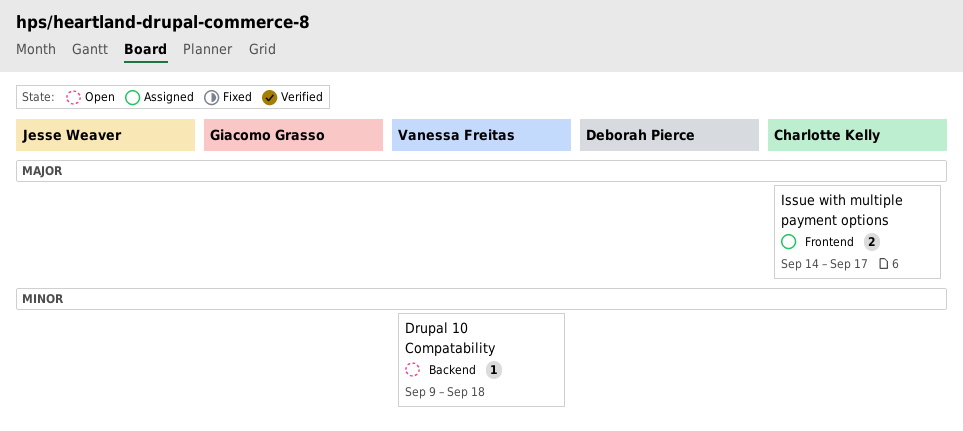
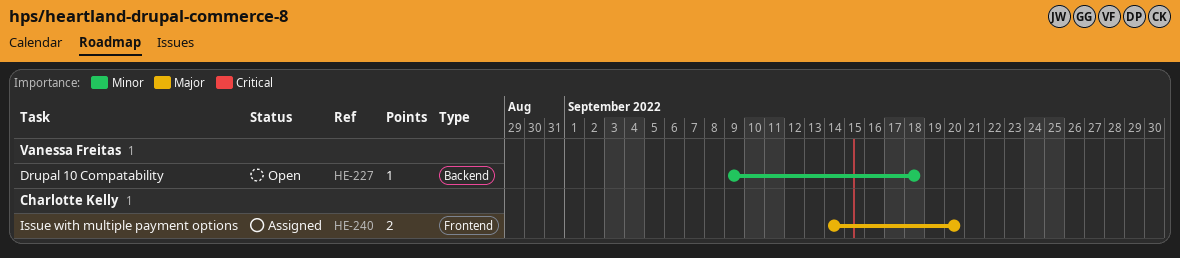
Issue with multiple payment options, due: Sep 17 -> Sep 20

